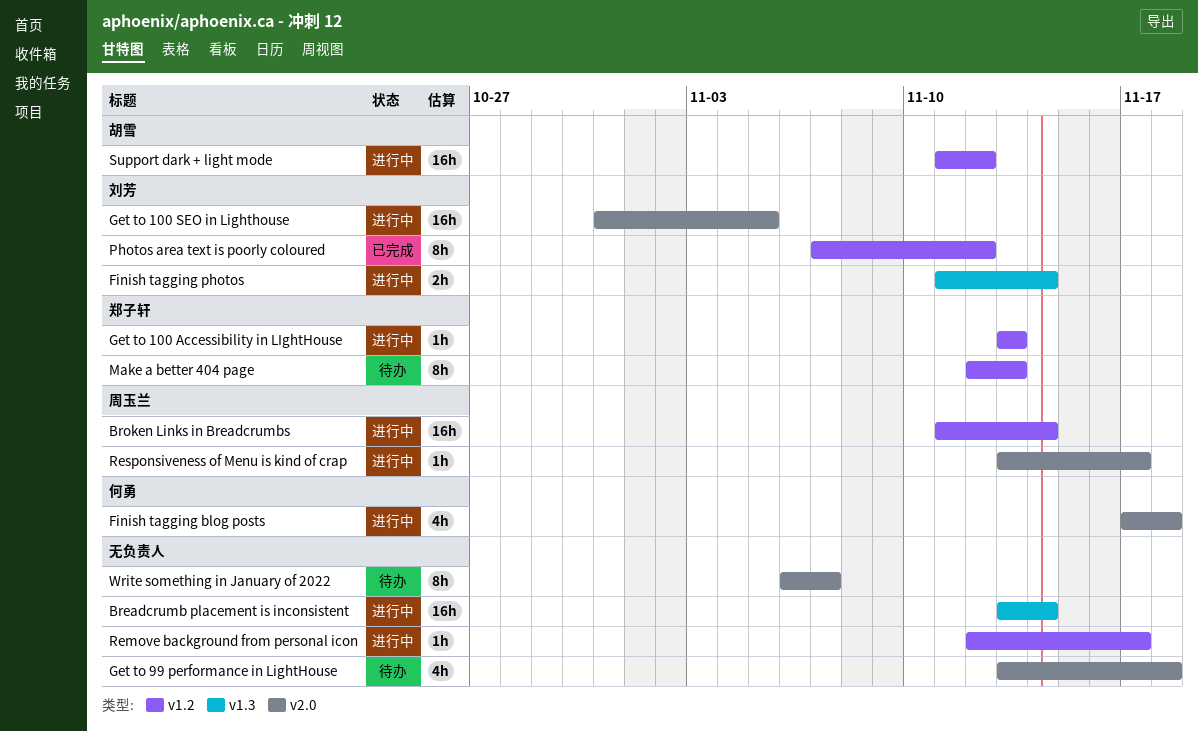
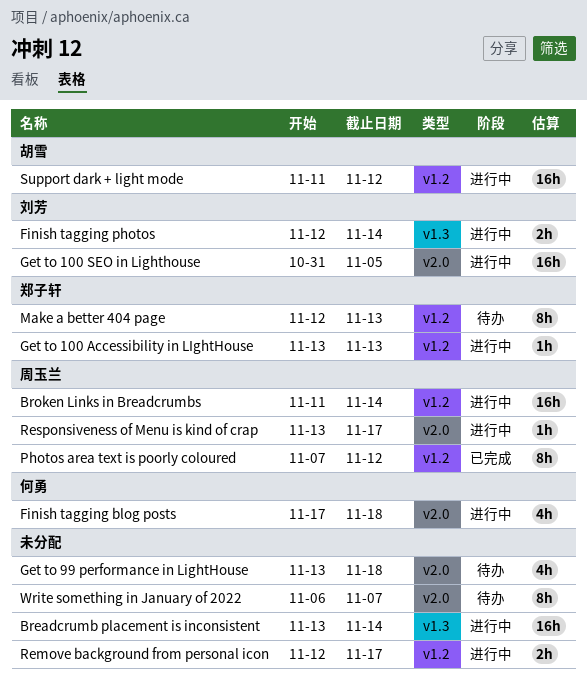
Finish tagging photos, start: Nov 11 -> Nov 12
Photos area text is poorly coloured, owner: 刘芳 -> 周玉兰
Remove background from personal icon, estimate: 1h -> 2h

